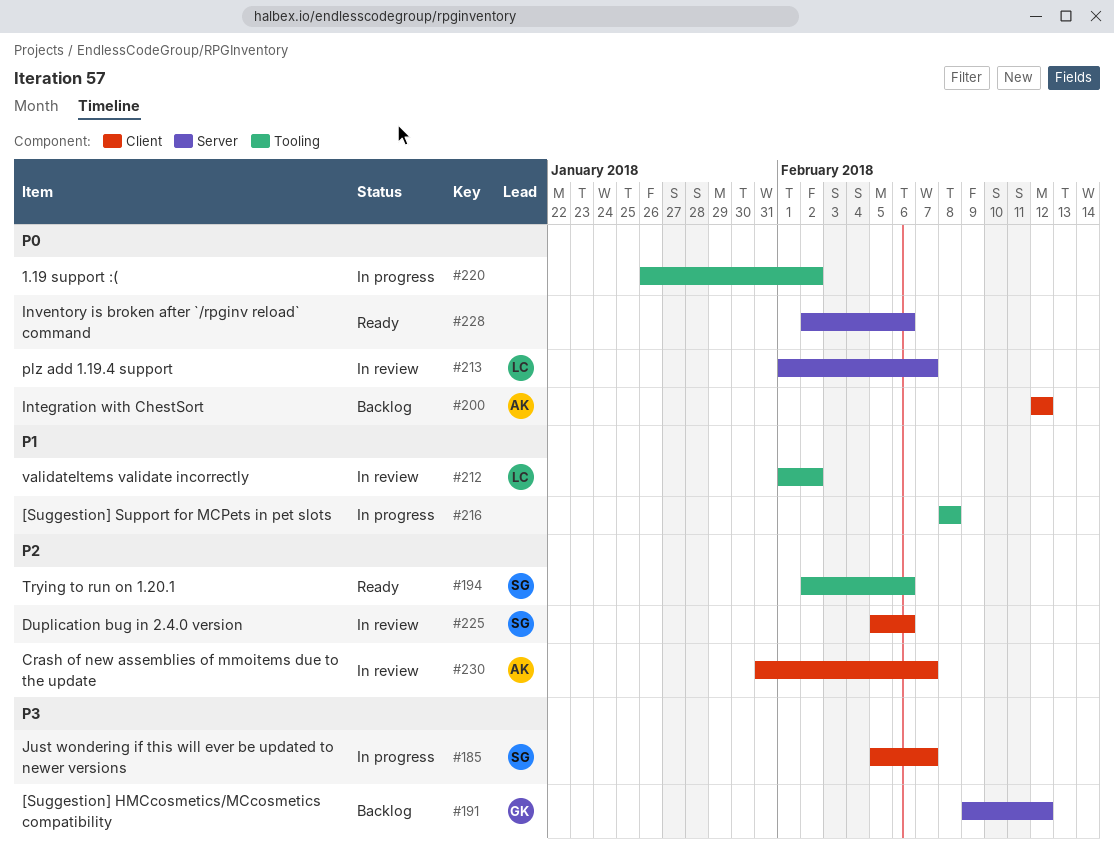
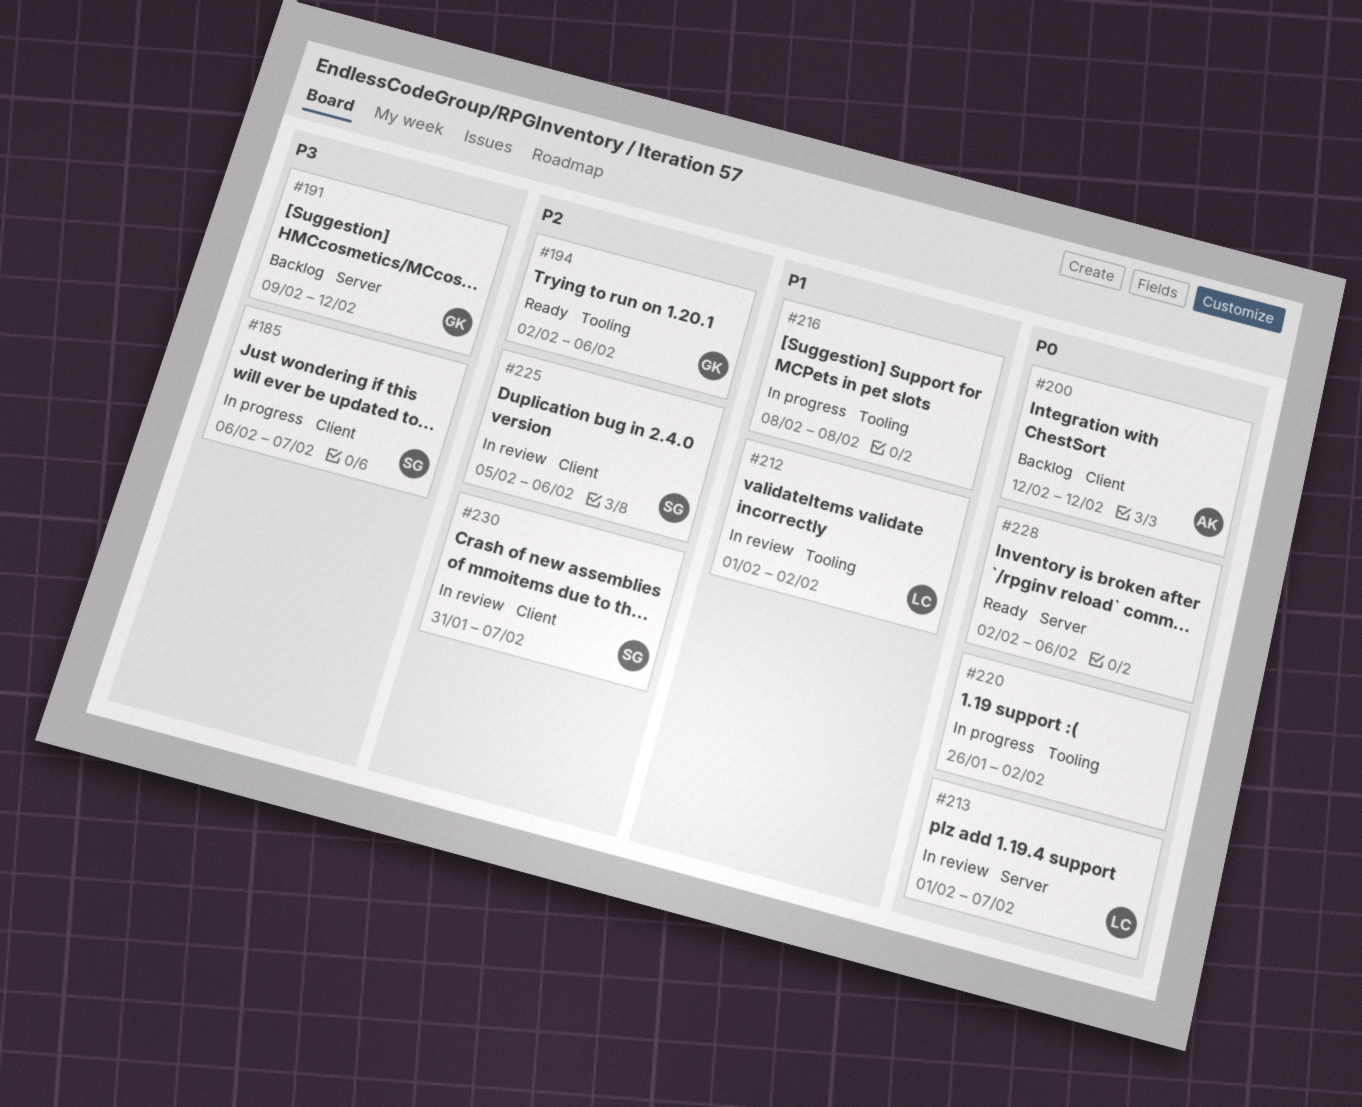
#185, start: Feb 5 -> Feb 6
#194, owner: SG -> GK
#230, owner: AK -> SG

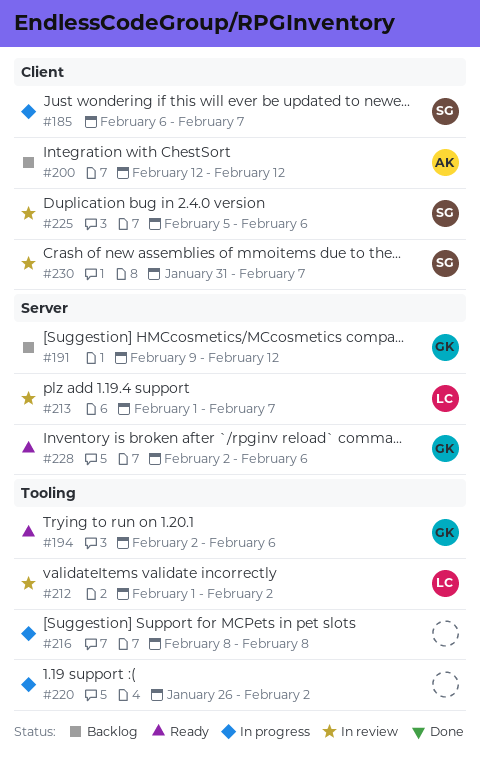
#228, owner: none -> GK

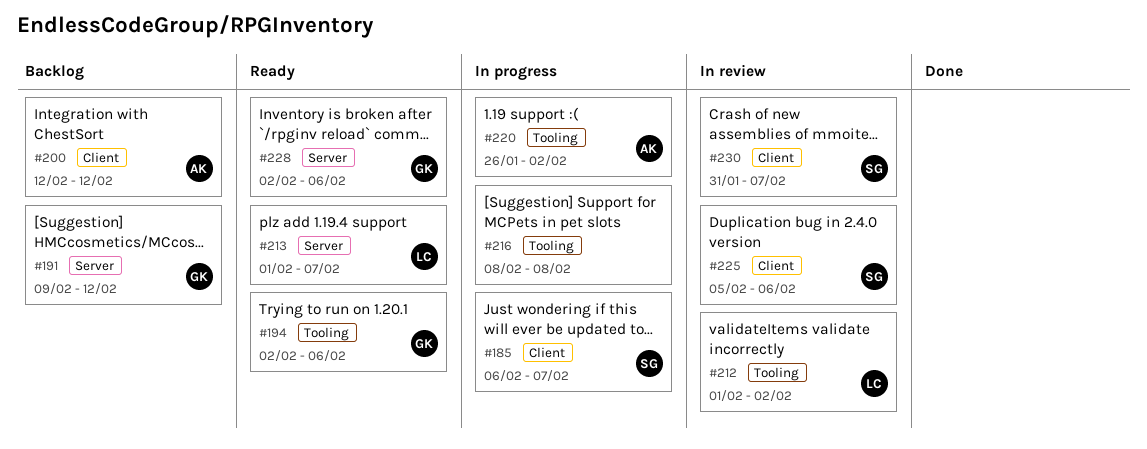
#213, status: In review -> Ready
#220, owner: none -> AK

